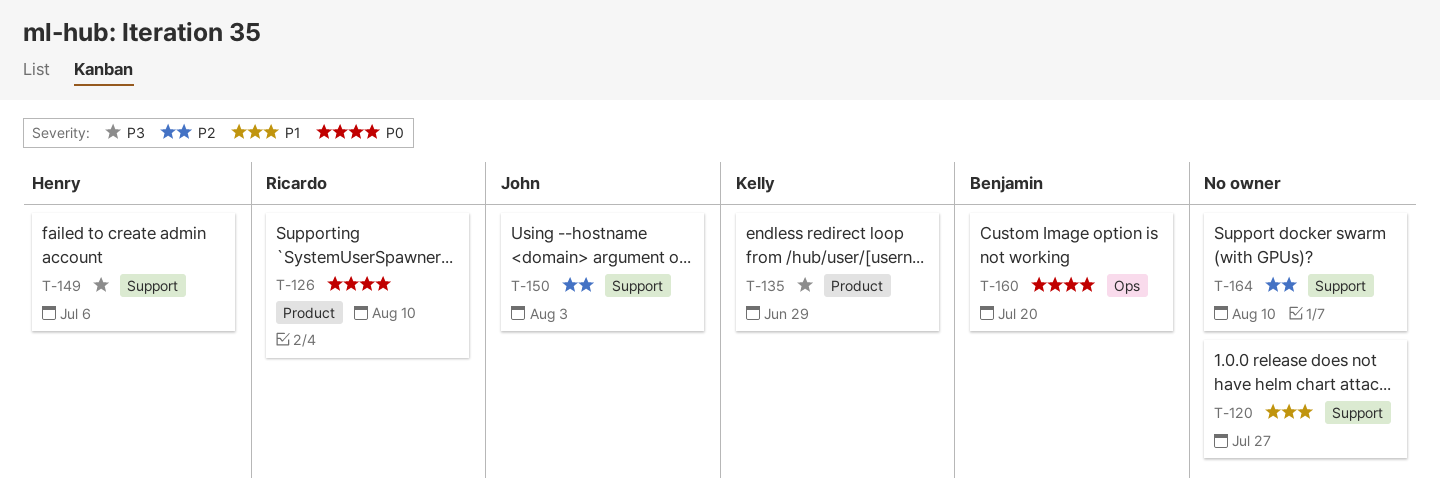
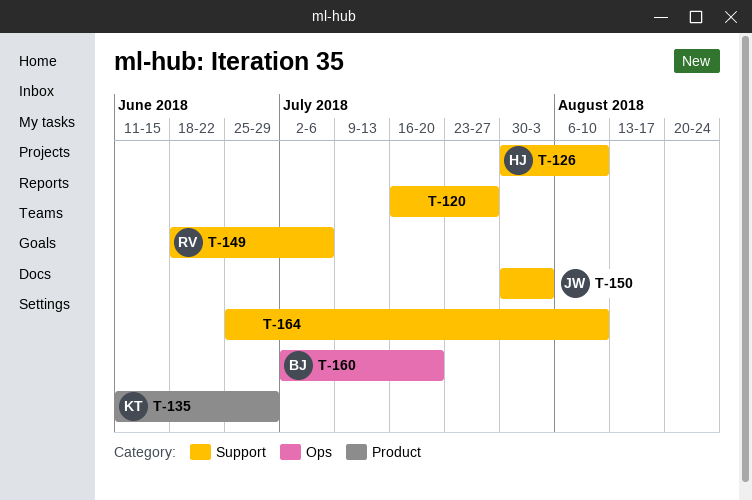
T-126, owner: Ricardo -> Henry
T-126, label: Product -> Support
T-149, owner: Henry -> Ricardo

